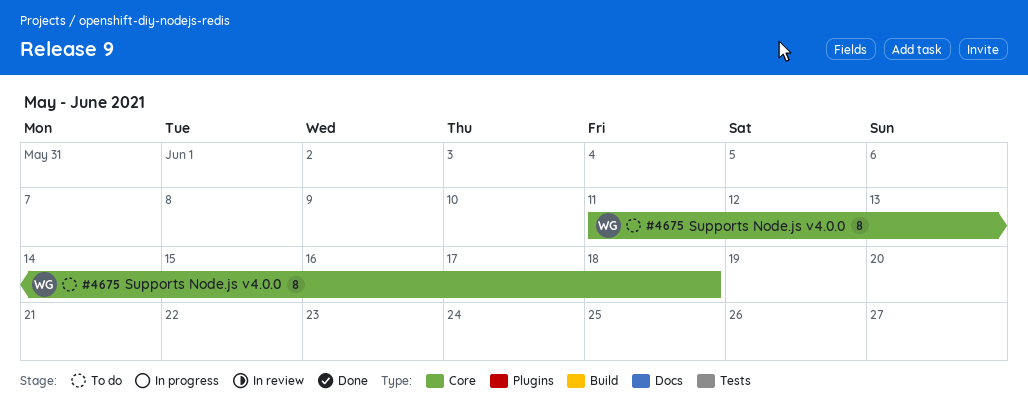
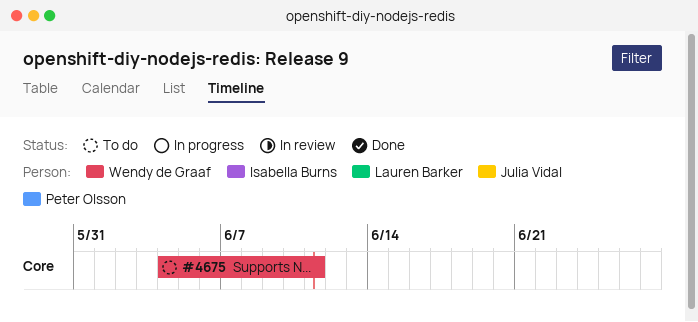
#4675, start: Jun 11 -> Jun 4
#4675, due: Jun 18 -> Jun 11

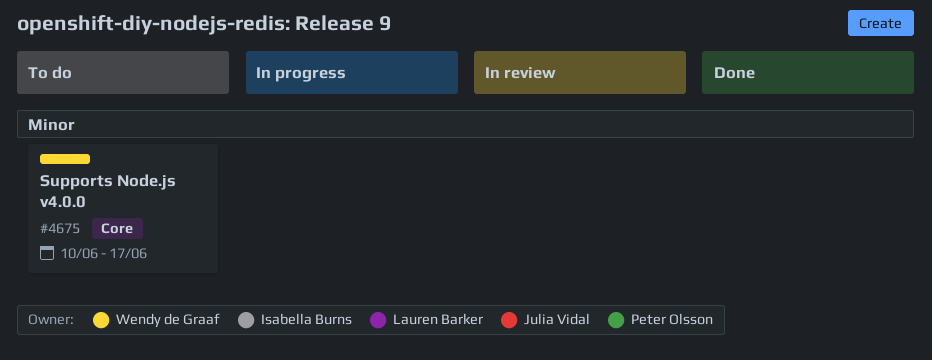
#4675, start: Jun 4 -> Jun 10
#4675, due: Jun 11 -> Jun 17

